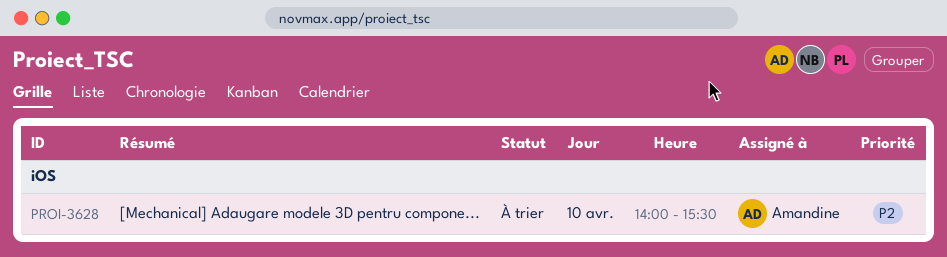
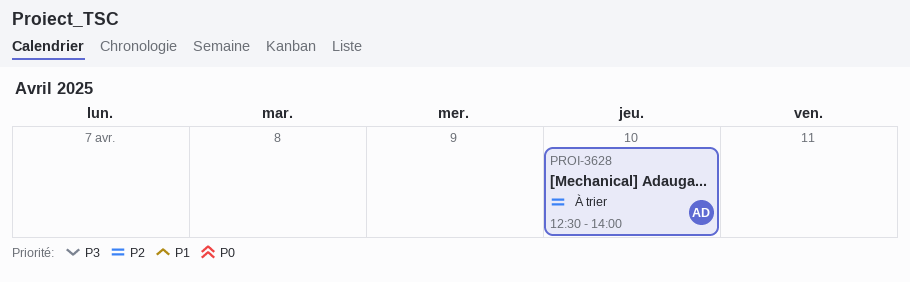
PROI-3628, begins: 14:00 -> 12:30
PROI-3628, ends: 15:30 -> 14:00

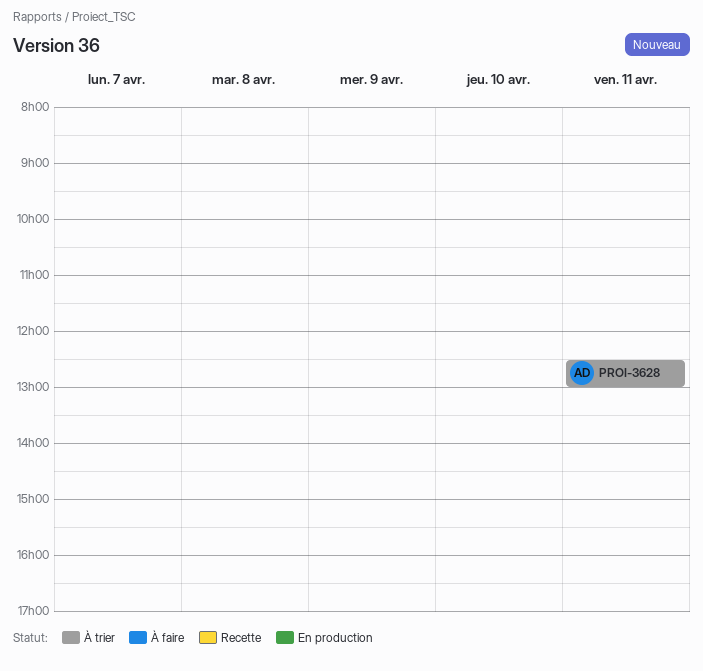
PROI-3628, day: Apr 10 -> Apr 11
PROI-3628, ends: 14:00 -> 13:00

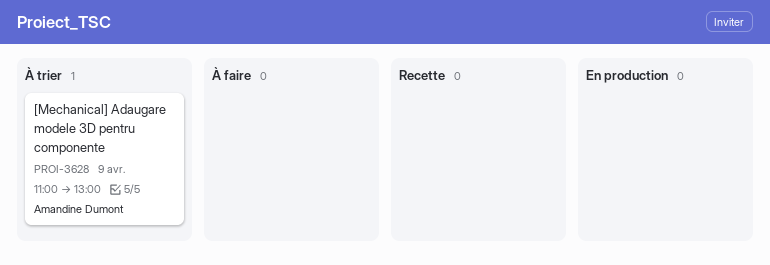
PROI-3628, day: Apr 11 -> Apr 9
PROI-3628, begins: 12:30 -> 11:00

